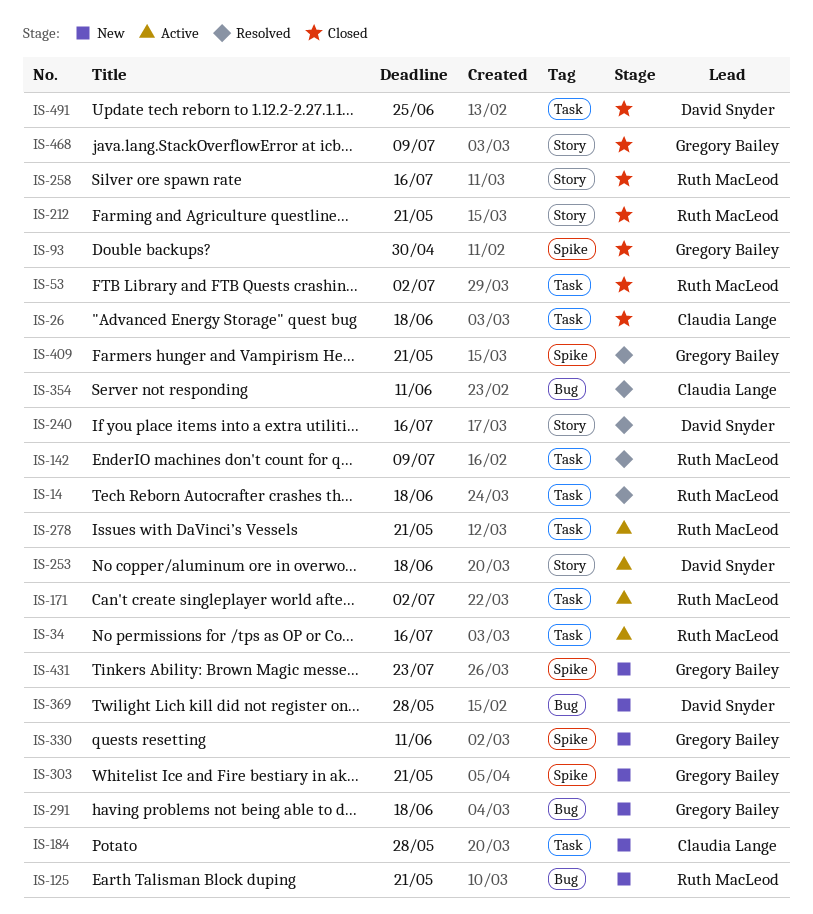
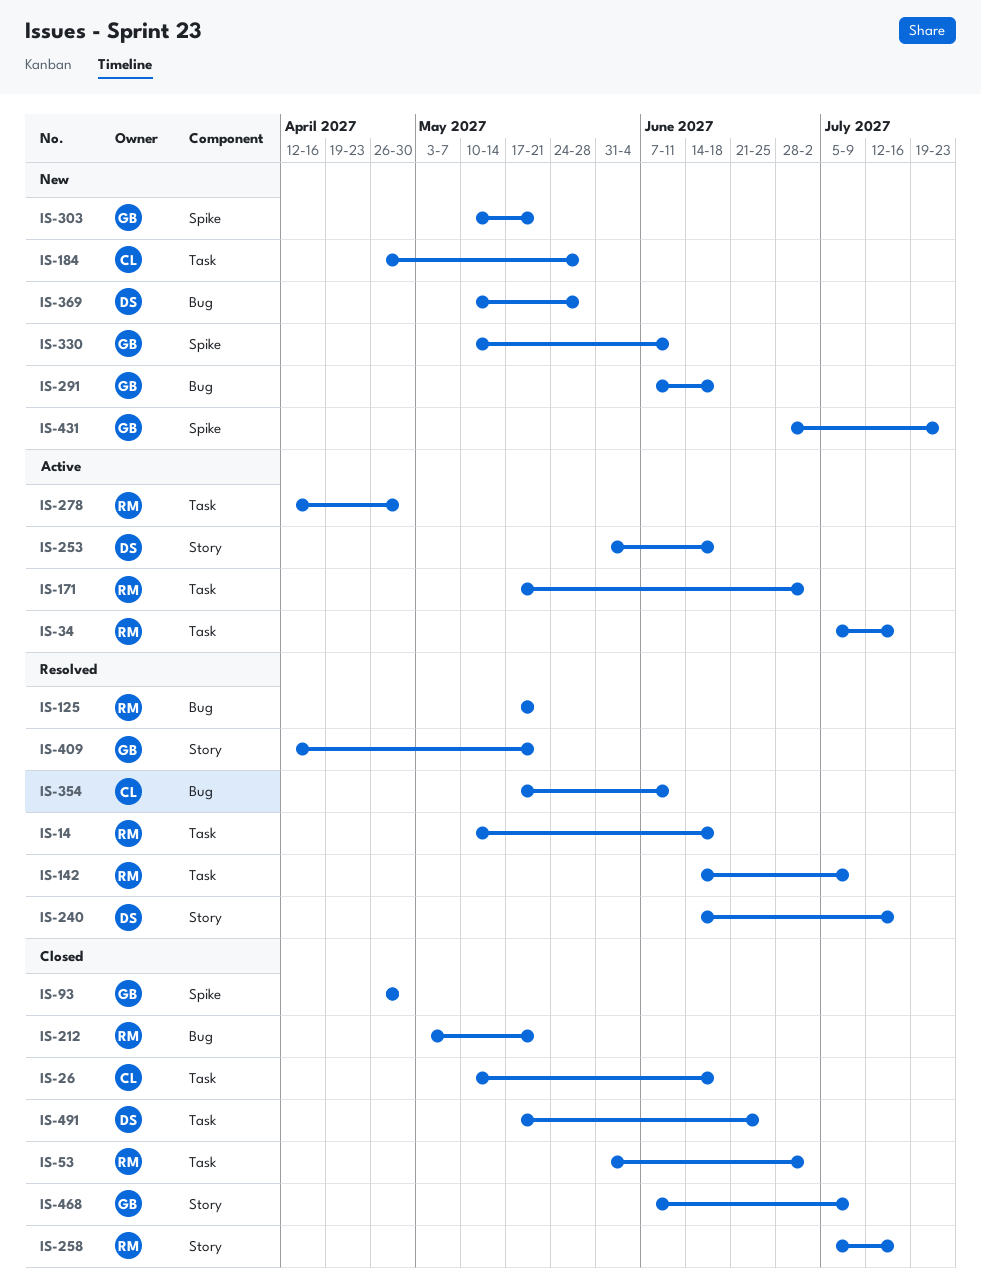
IS-125, status: New -> Resolved
IS-212, label: Story -> Bug
IS-278, due: May 21 -> Apr 30
IS-409, label: Spike -> Story

